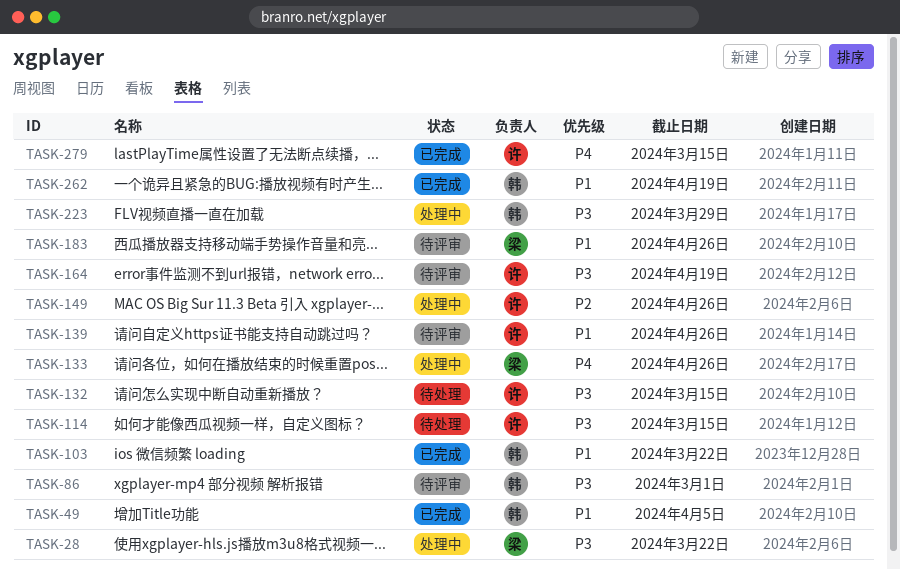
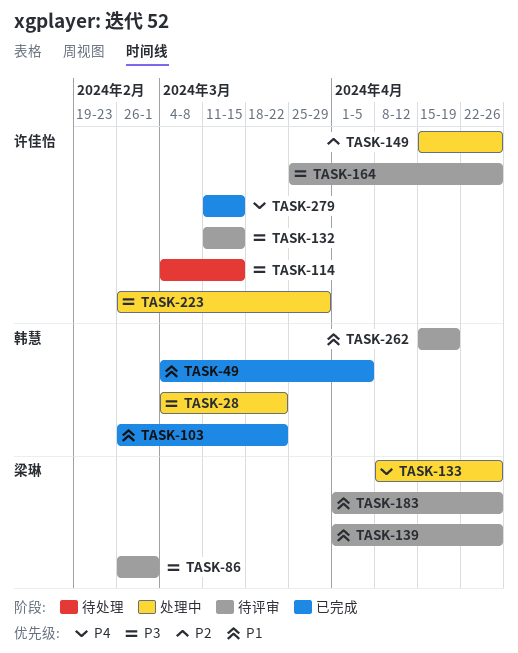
TASK-28, owner: 梁琳 -> 韩慧
TASK-86, owner: 韩慧 -> 梁琳
TASK-132, status: 待处理 -> 待评审
TASK-139, owner: 许佳怡 -> 梁琳
TASK-164, due: Apr 19 -> Apr 26
TASK-223, owner: 韩慧 -> 许佳怡
TASK-262, status: 已完成 -> 待评审

